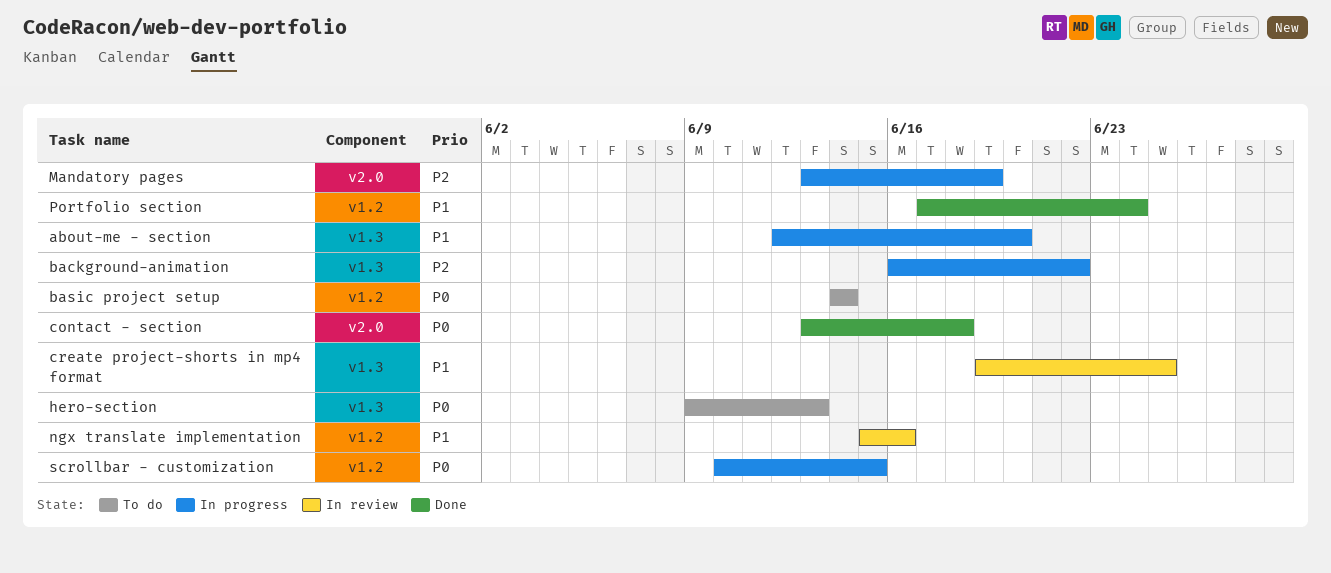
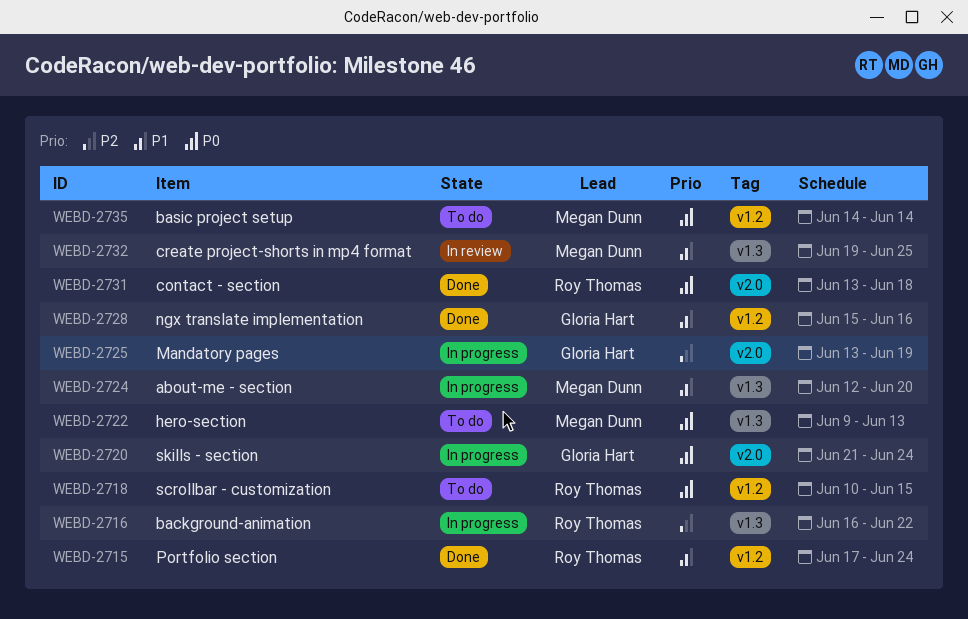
ngx translate implementation, status: In review -> Done
scrollbar - customization, status: In progress -> To do
skills - section: none -> present

